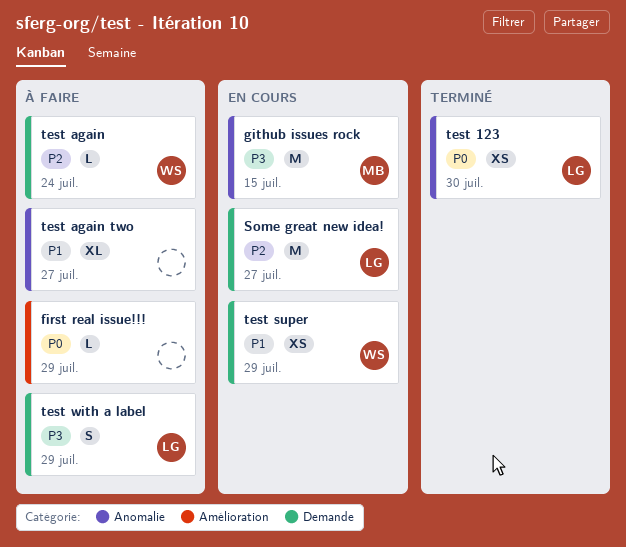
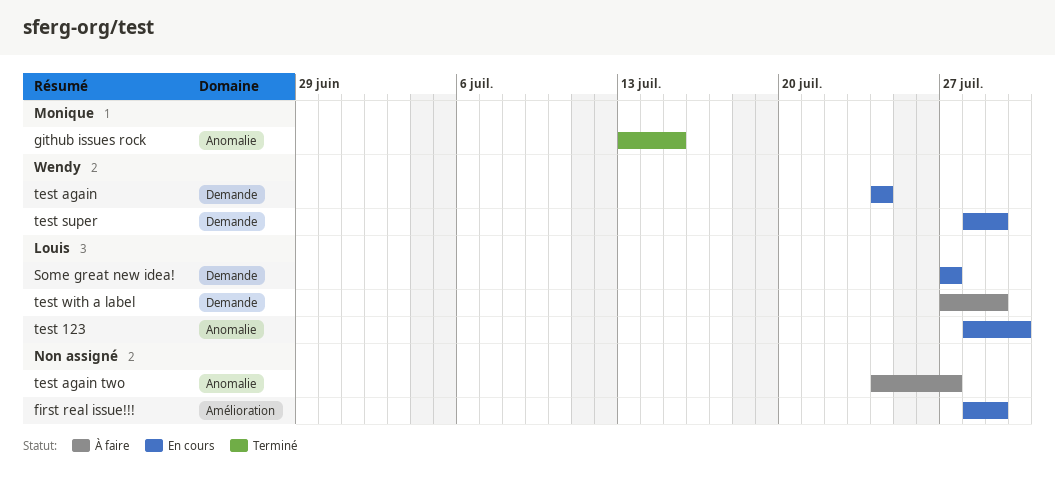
first real issue!!!, status: À faire -> En cours
github issues rock, status: En cours -> Terminé
test 123, status: Terminé -> En cours
test again, status: À faire -> En cours

